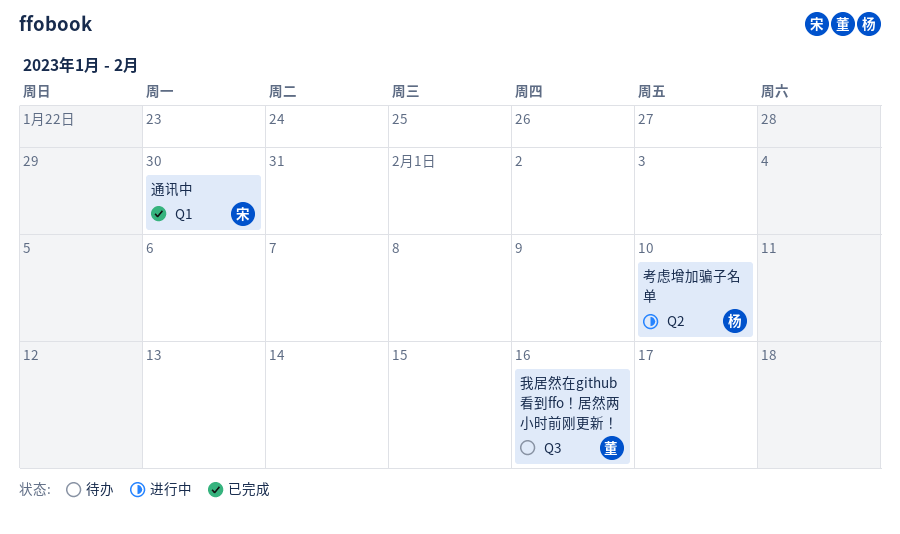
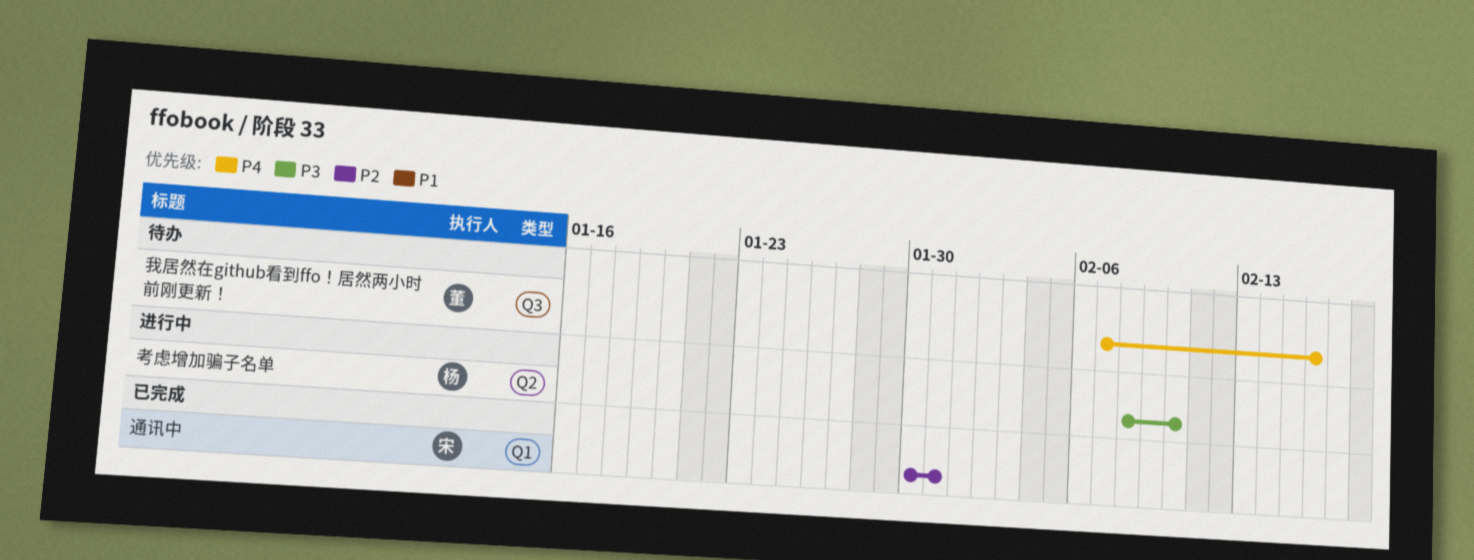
通讯中, due: Jan 30 -> Jan 31

